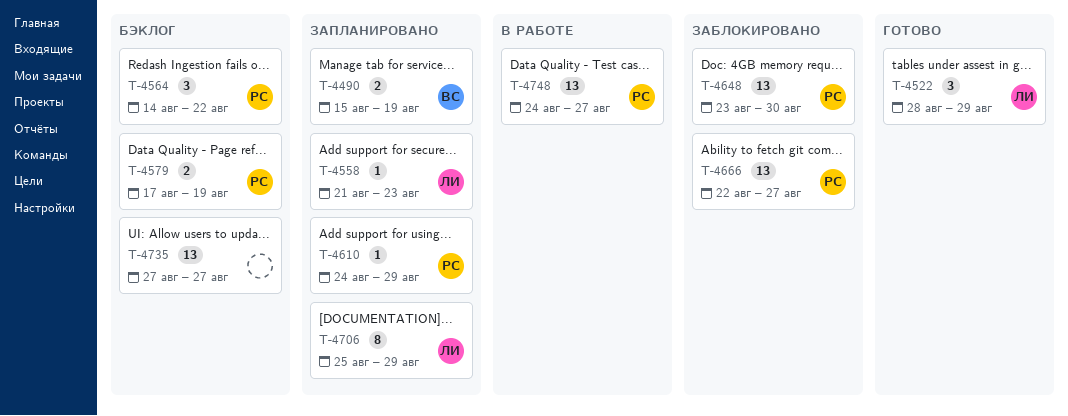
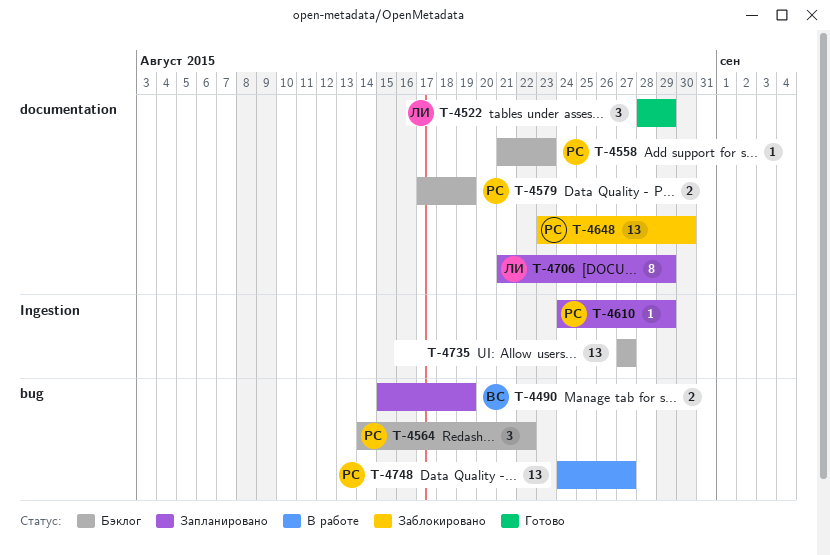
T-4558, status: Запланировано -> Бэклог
T-4558, owner: ЛИ -> РС
T-4666: present -> none
T-4706, start: Aug 25 -> Aug 21

